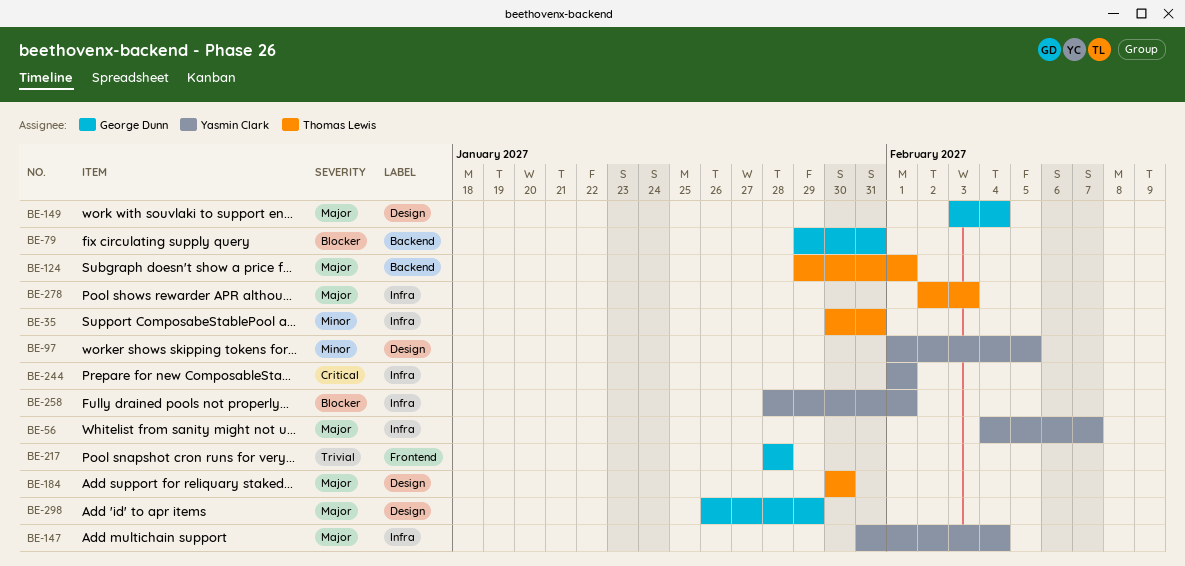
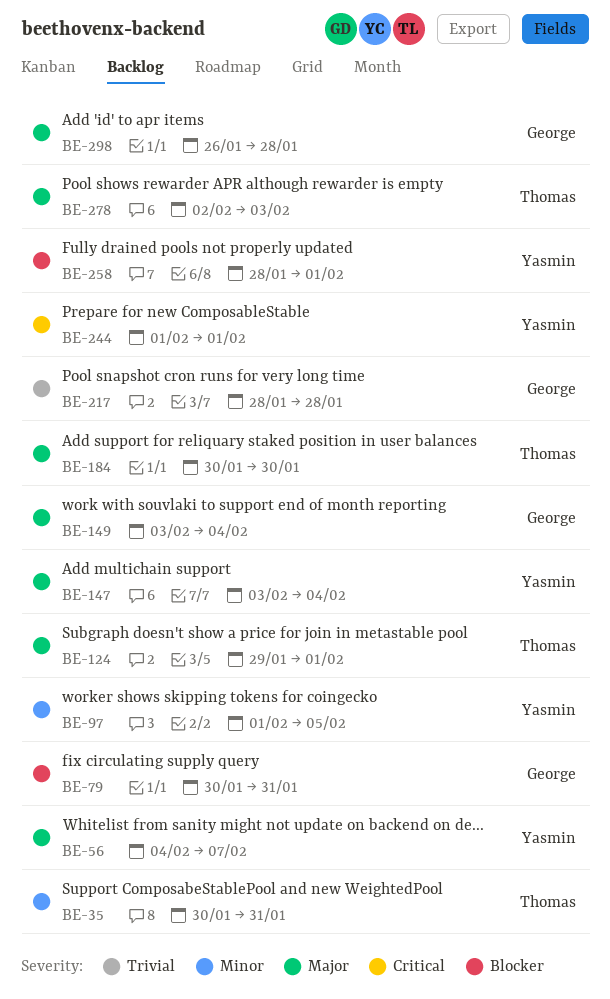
BE-79, start: Jan 29 -> Jan 30
BE-147, start: Jan 31 -> Feb 3
BE-298, due: Jan 29 -> Jan 28

